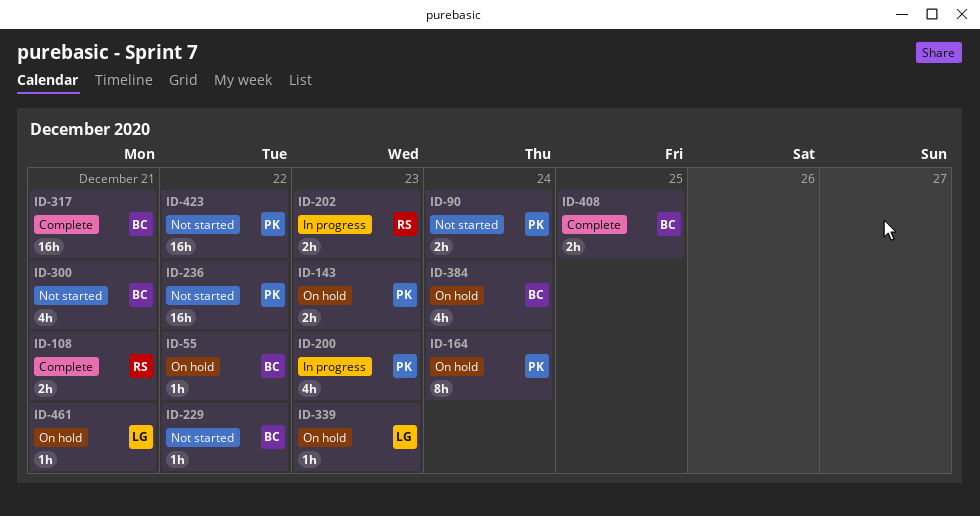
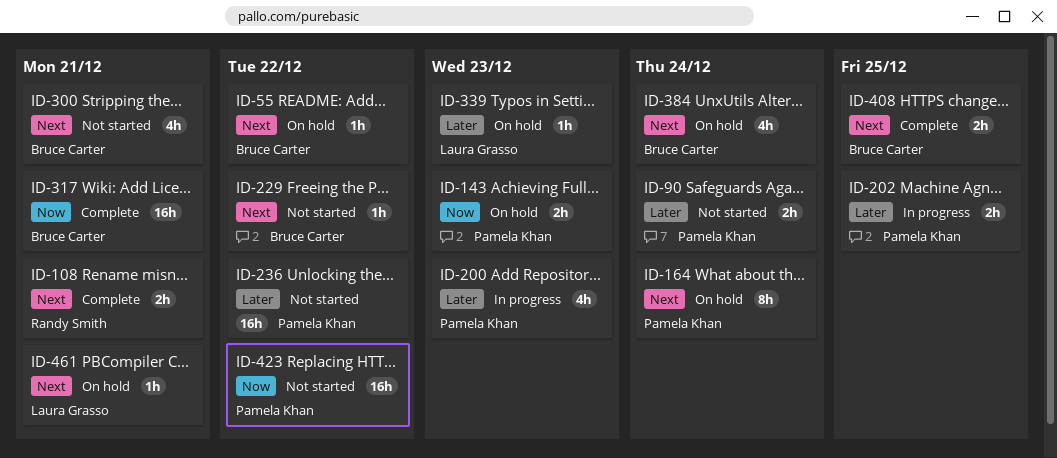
ID-202, owner: Randy Smith -> Pamela Khan
ID-202, due: Dec 23 -> Dec 25

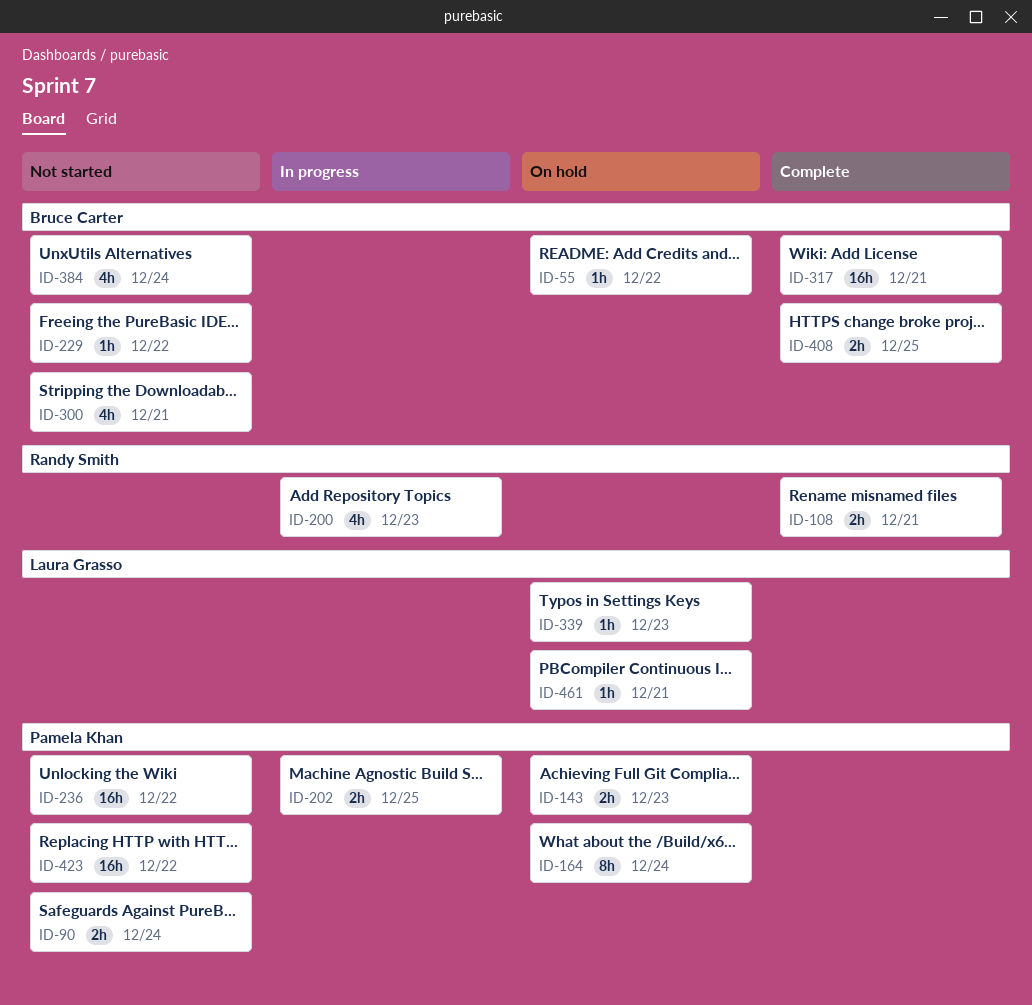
ID-200, owner: Pamela Khan -> Randy Smith
ID-384, status: On hold -> Not started

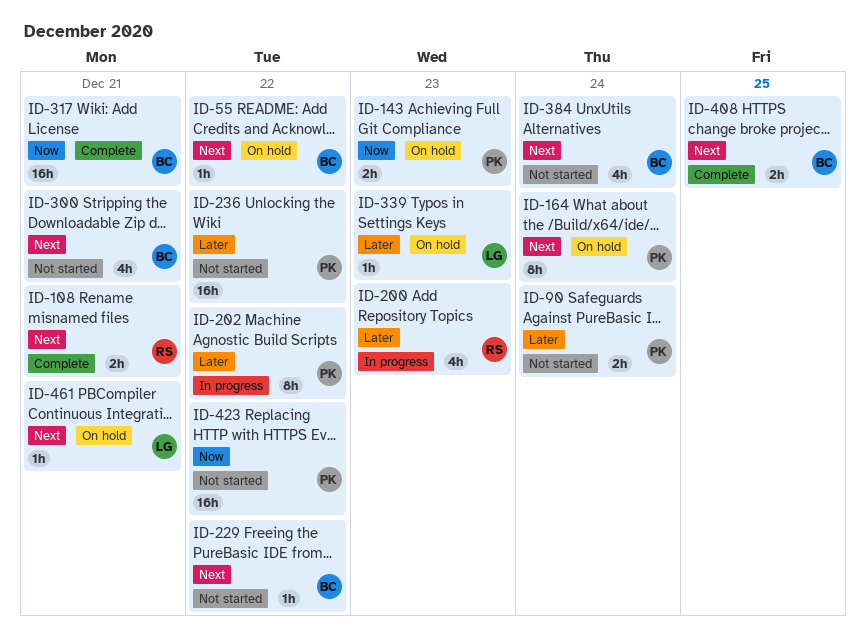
ID-202, estimate: 2h -> 8h
ID-202, due: Dec 25 -> Dec 22

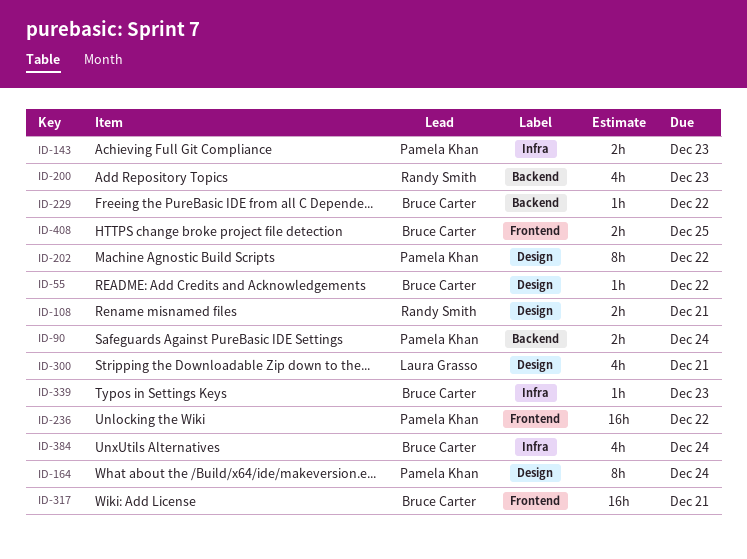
ID-300, owner: Bruce Carter -> Laura Grasso
ID-339, owner: Laura Grasso -> Bruce Carter
ID-423: present -> none
ID-461: present -> none

